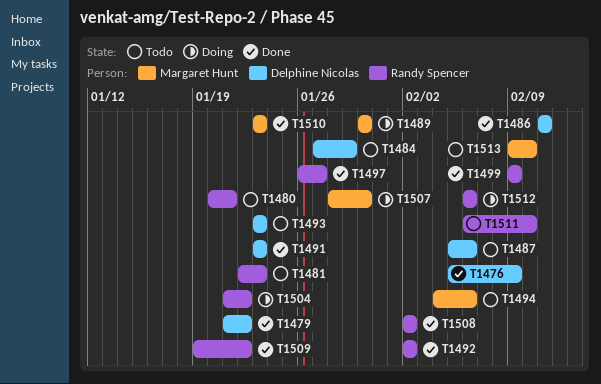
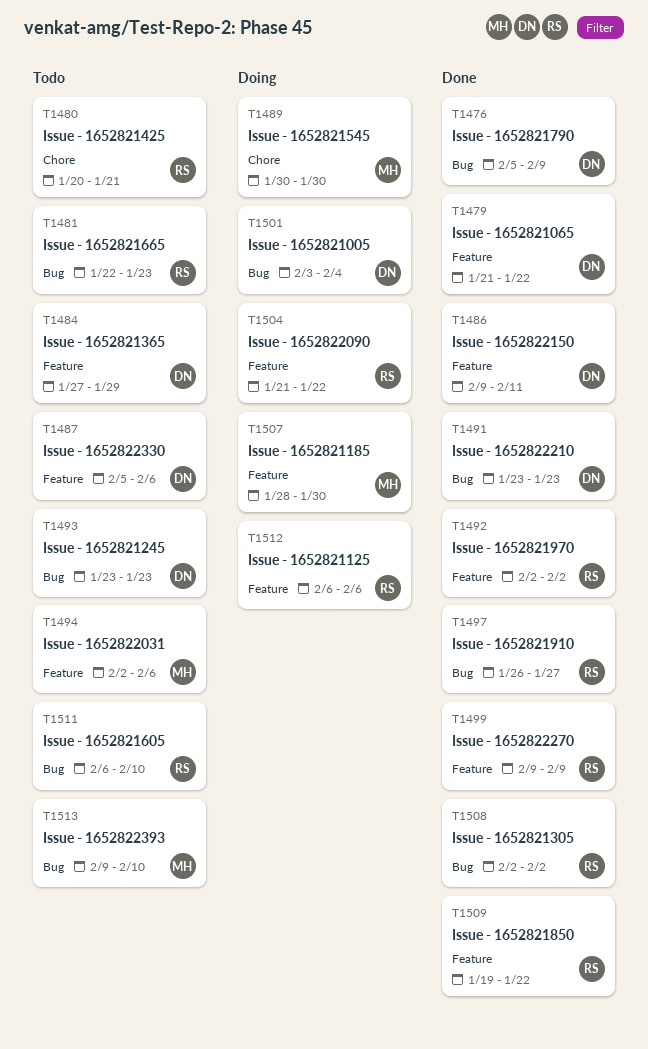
T1486, start: Feb 11 -> Feb 9
T1494, start: Feb 4 -> Feb 2
T1501: none -> present
T1510: present -> none

